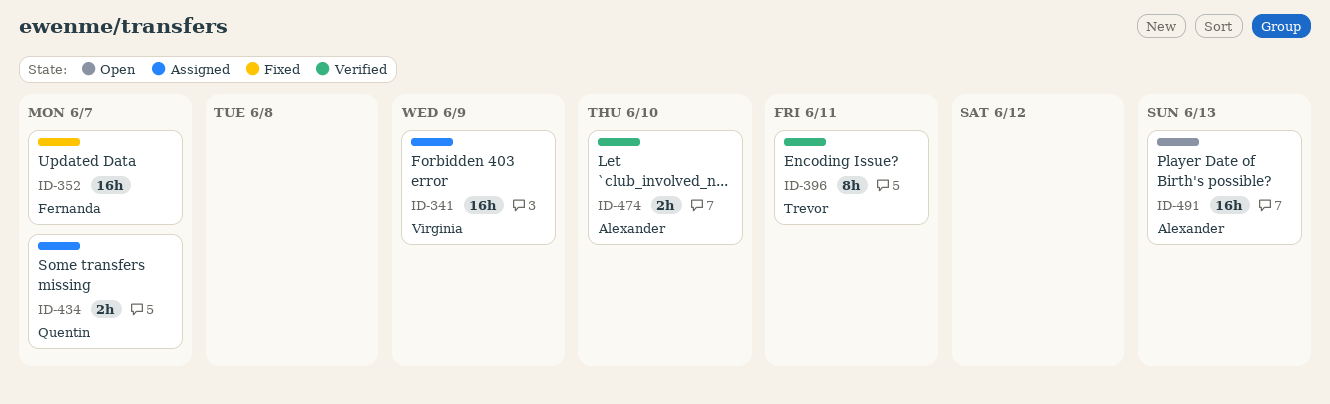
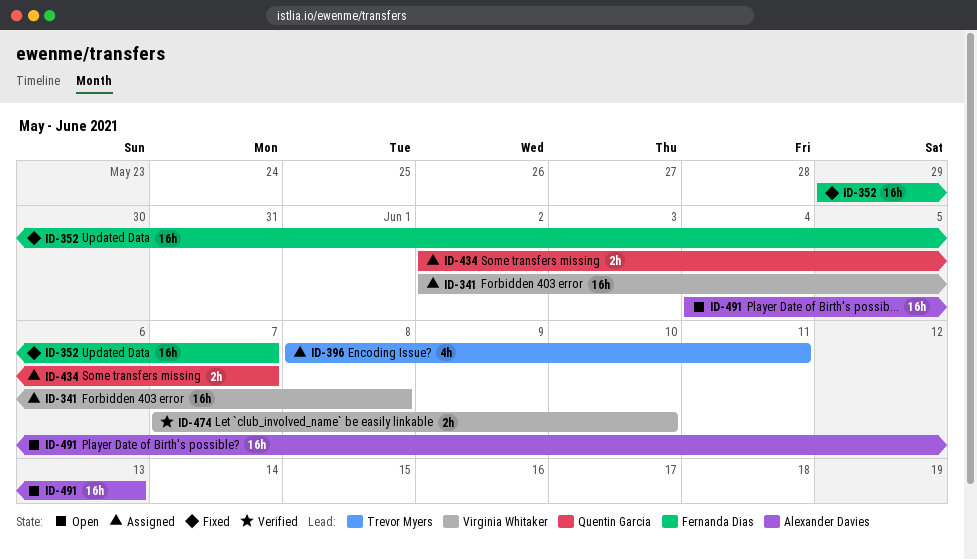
ID-341, due: Jun 9 -> Jun 8
ID-396, status: Verified -> Assigned
ID-396, estimate: 8h -> 4h
ID-474, owner: Alexander Davies -> Virginia Whitaker

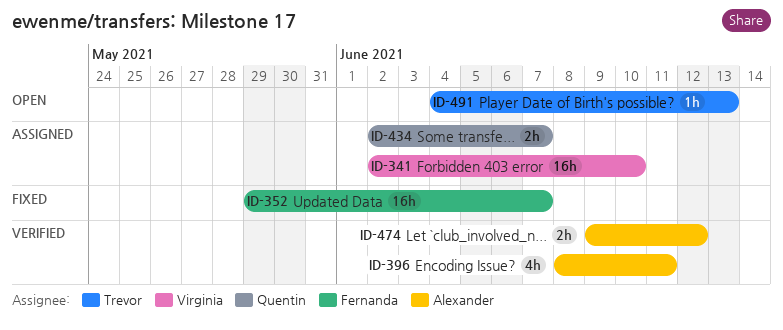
ID-341, due: Jun 8 -> Jun 10
ID-396, status: Assigned -> Verified
ID-396, owner: Trevor Myers -> Alexander Davies
ID-474, owner: Virginia Whitaker -> Alexander Davies
ID-474, start: Jun 7 -> Jun 9
ID-474, due: Jun 10 -> Jun 12
ID-491, owner: Alexander Davies -> Trevor Myers
ID-491, estimate: 16h -> 1h

